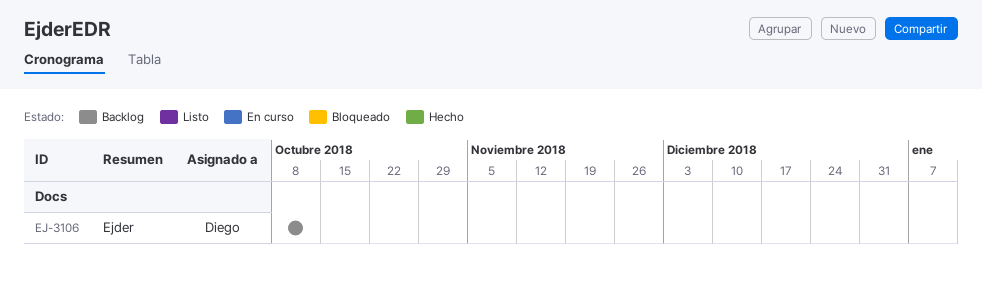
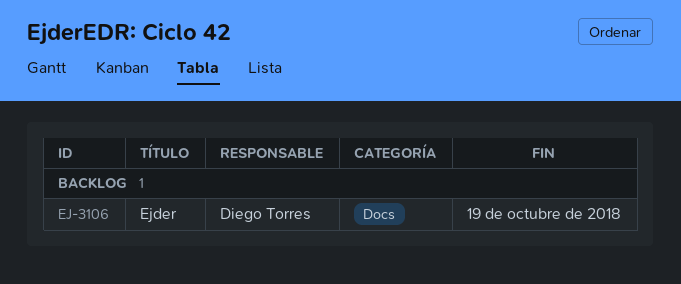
EJ-3106, due: Oct 12 -> Oct 19

